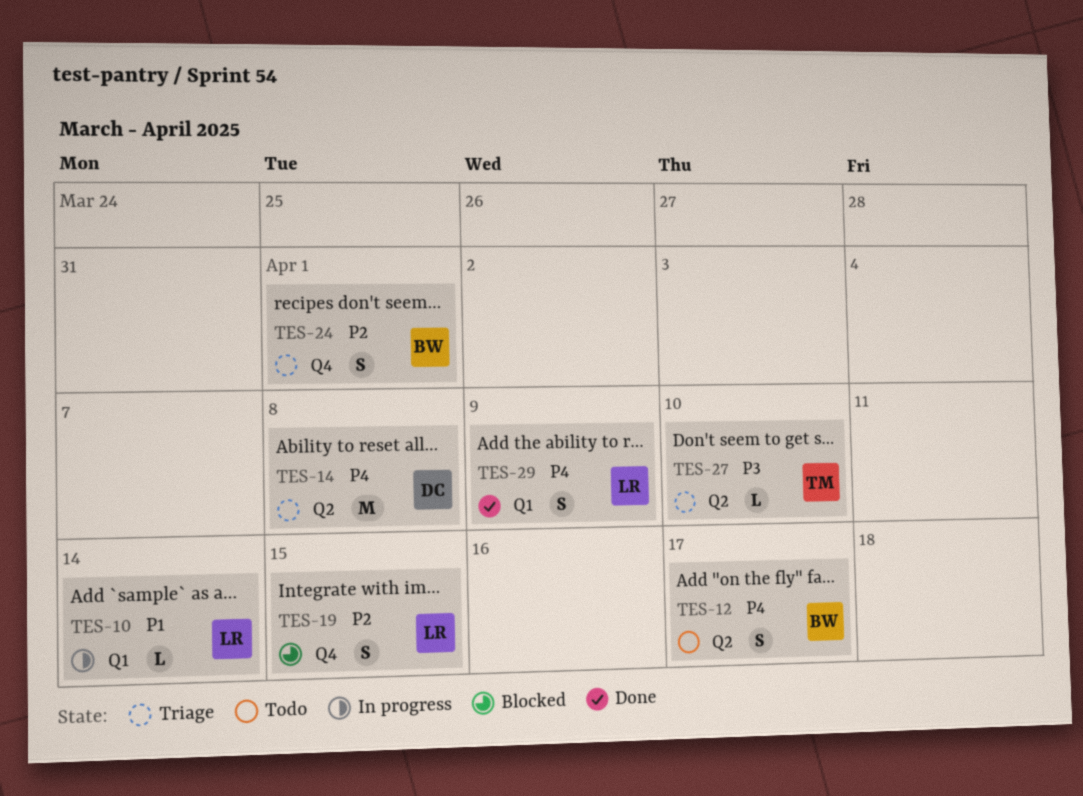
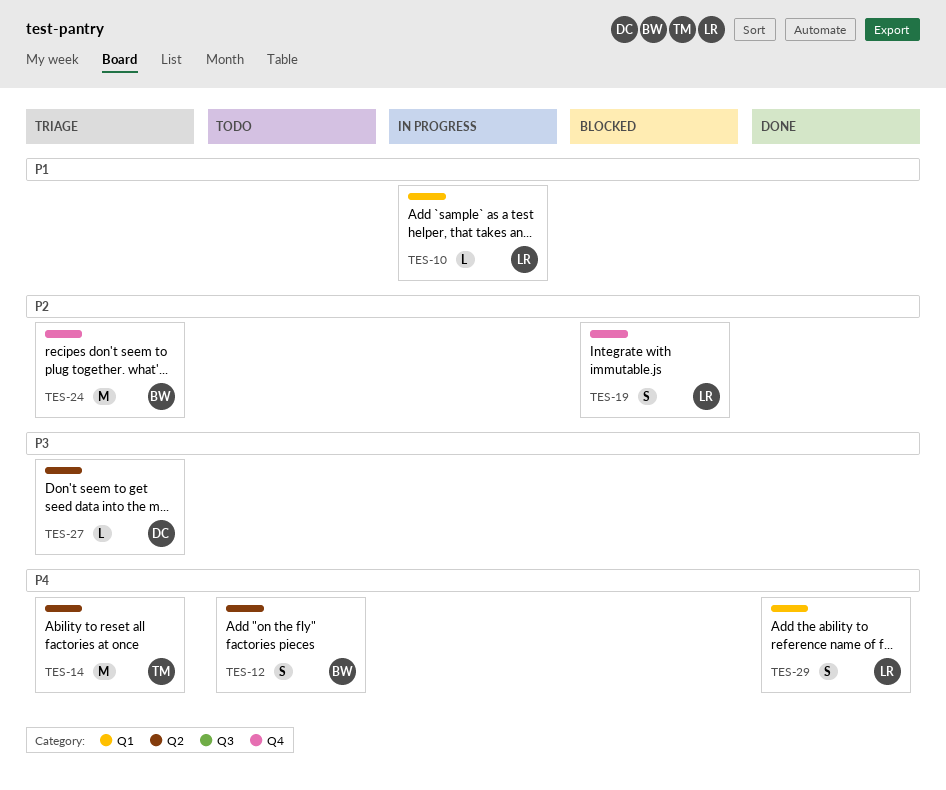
TES-14, owner: DC -> TM
TES-24, estimate: S -> M
TES-27, owner: TM -> DC

